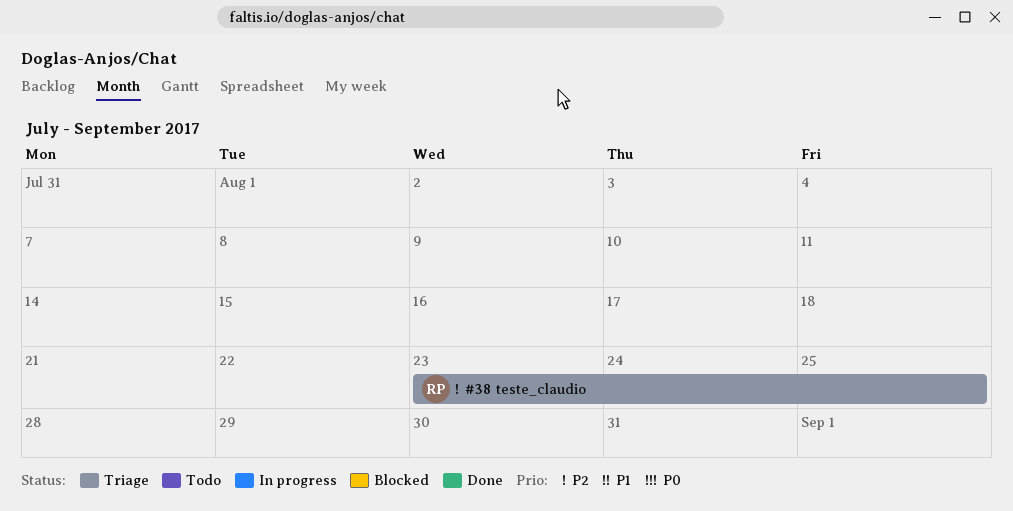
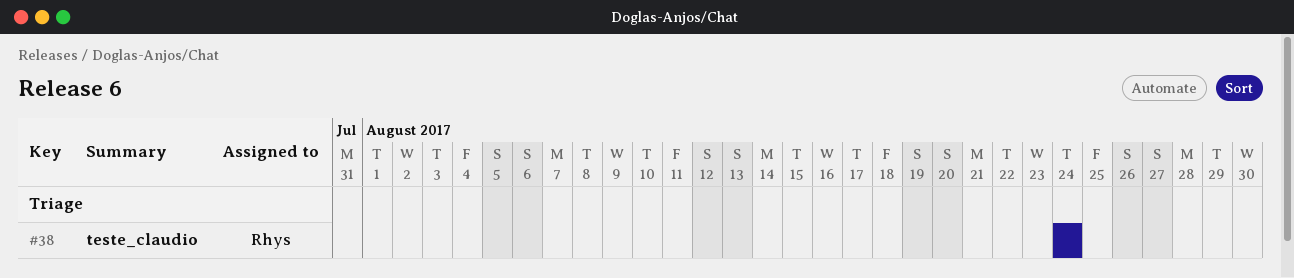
#38, start: Aug 23 -> Aug 24
#38, due: Aug 25 -> Aug 24

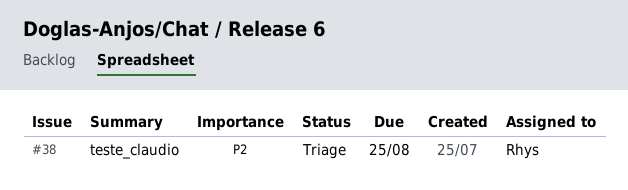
#38, due: Aug 24 -> Aug 25

